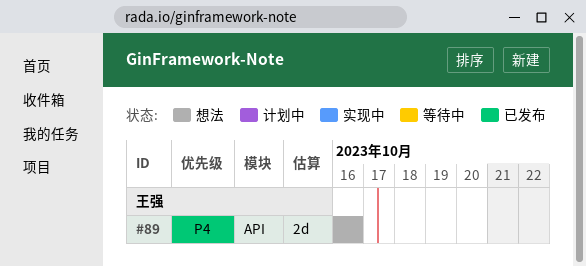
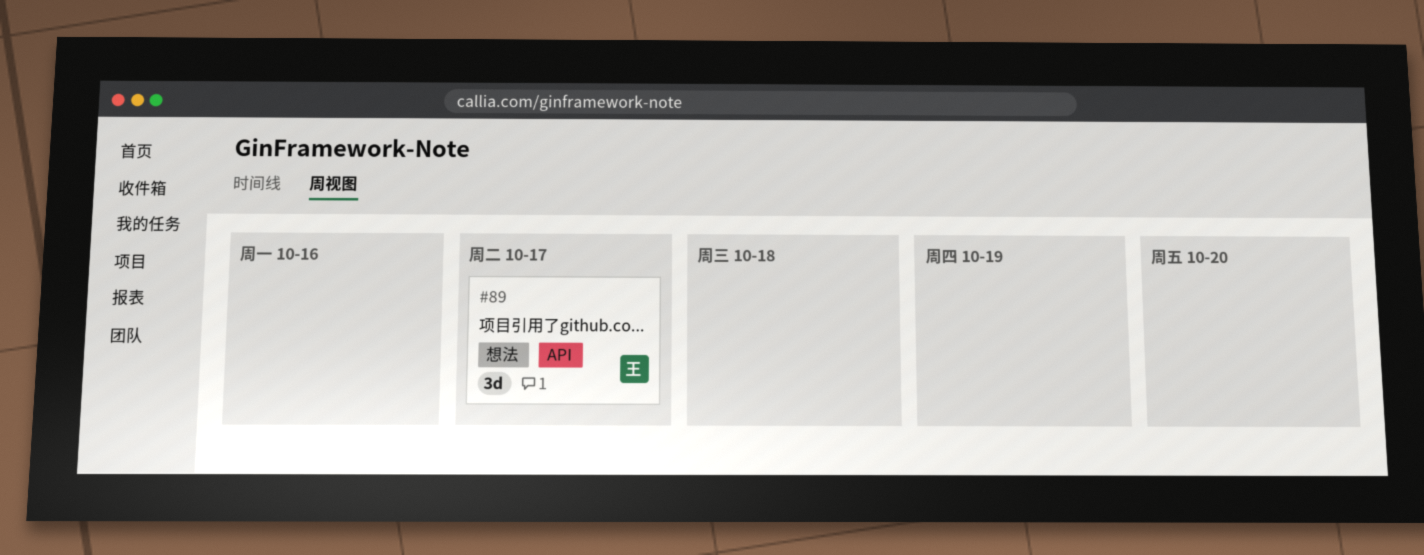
#89, estimate: 2d -> 3d
#89, due: Oct 16 -> Oct 17

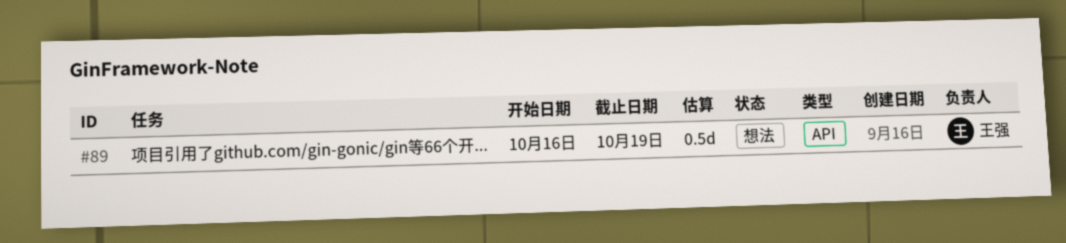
#89, estimate: 3d -> 0.5d
#89, due: Oct 17 -> Oct 19

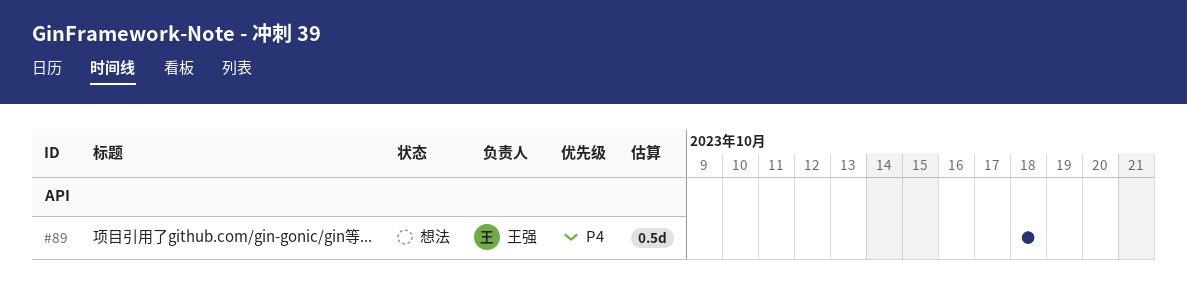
#89, start: Oct 16 -> Oct 18
#89, due: Oct 19 -> Oct 18

